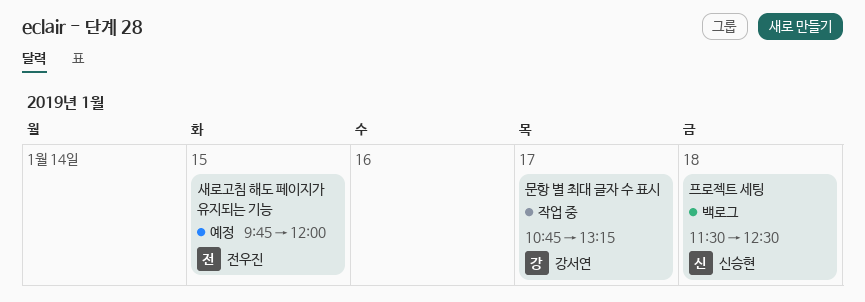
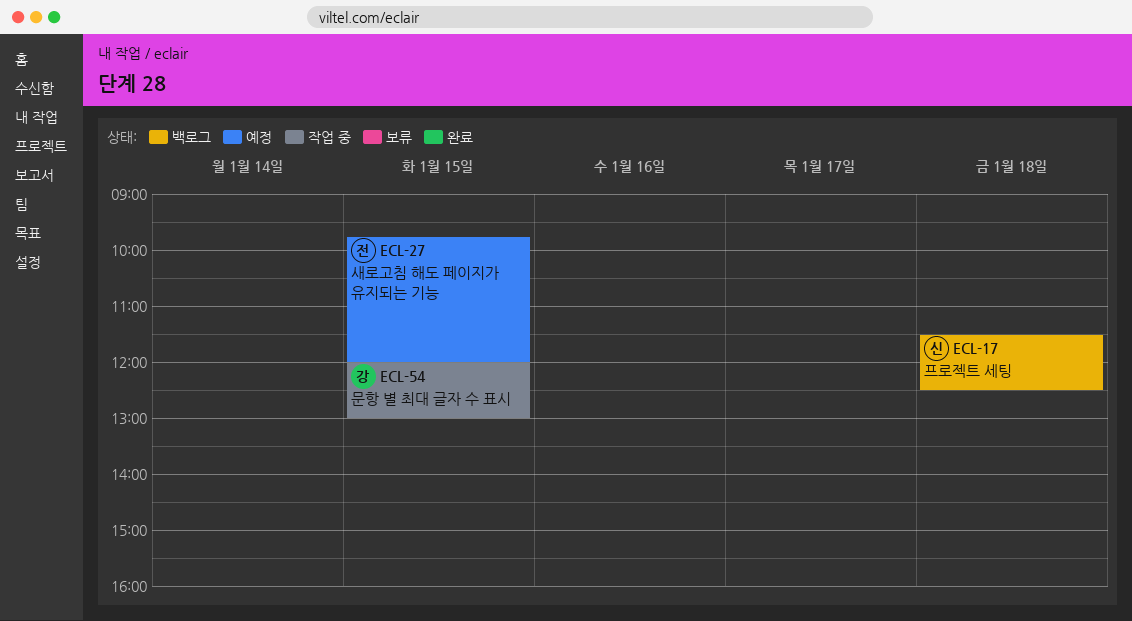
문항 별 최대 글자 수 표시, day: Jan 17 -> Jan 15
문항 별 최대 글자 수 표시, begins: 10:45 -> 12:00
문항 별 최대 글자 수 표시, ends: 13:15 -> 13:00

